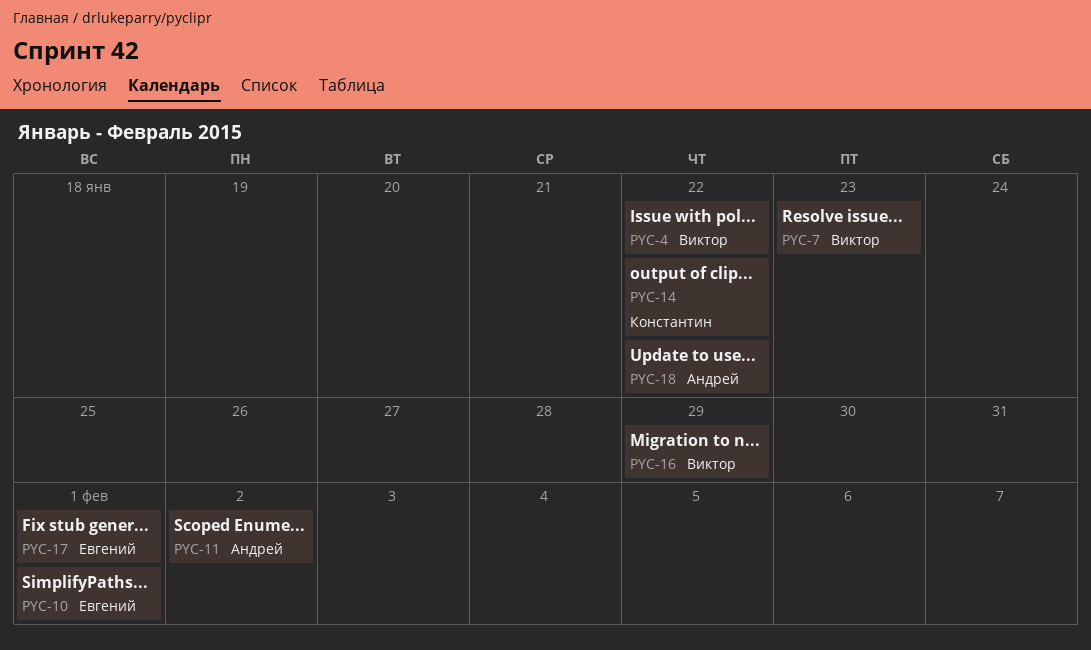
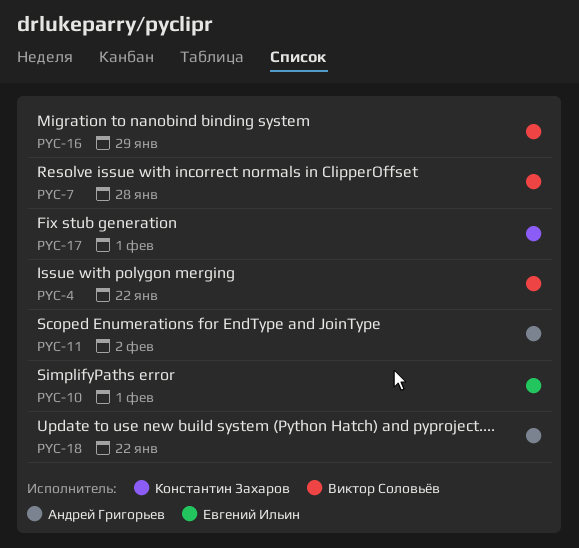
PYC-7, due: Jan 23 -> Jan 28
PYC-14: present -> none
PYC-17, owner: Евгений Ильин -> Константин Захаров

